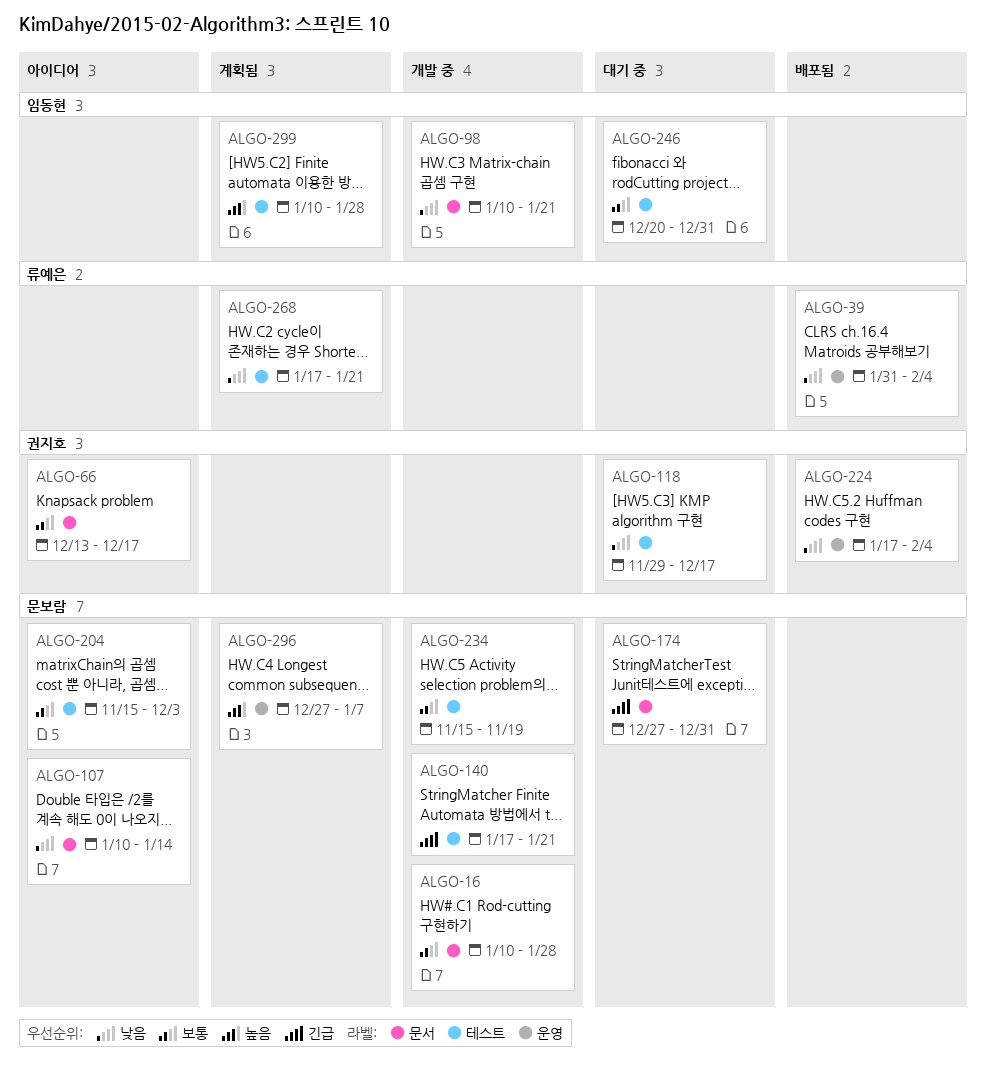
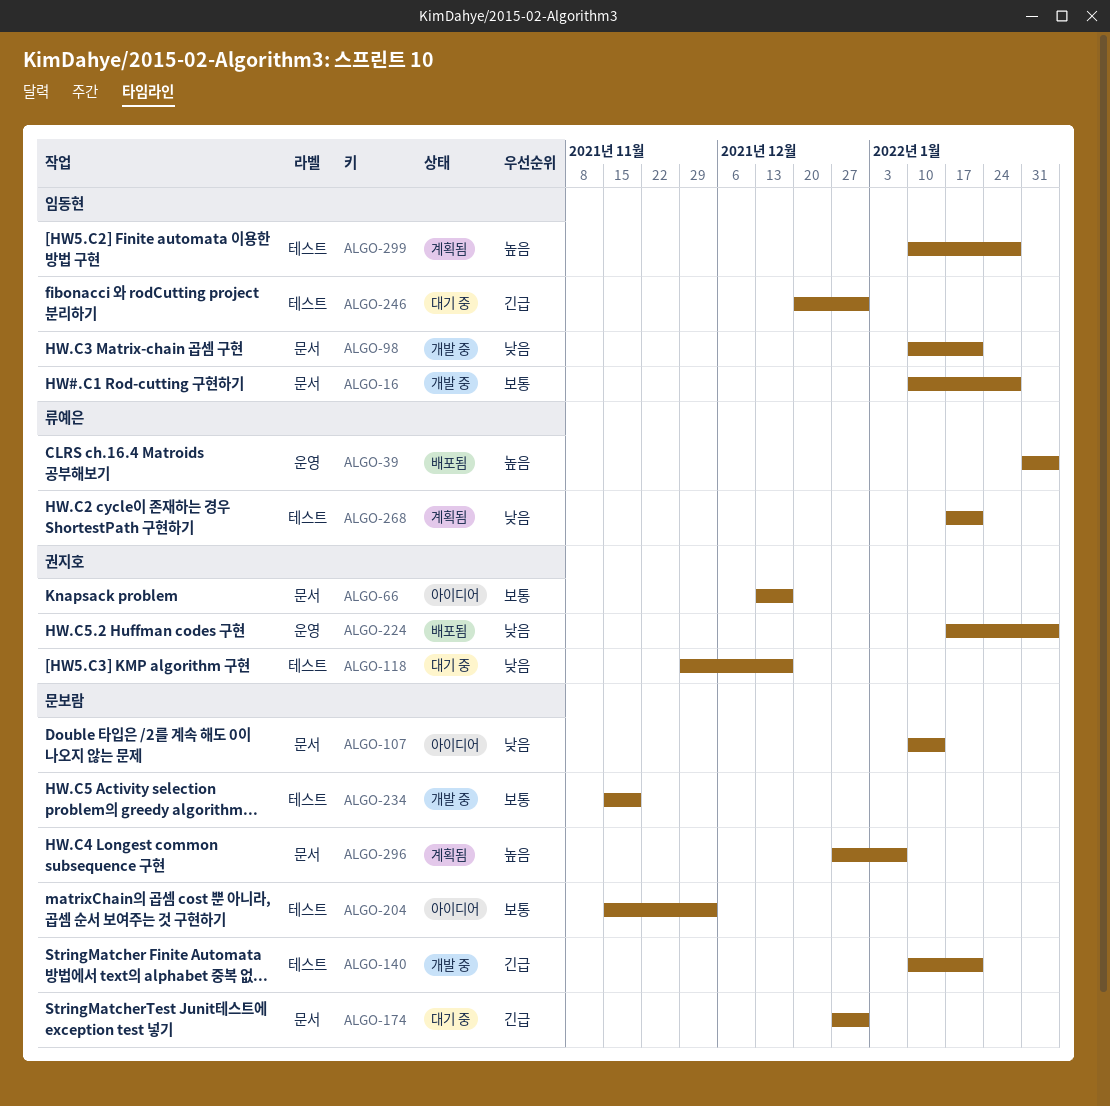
ALGO-16, owner: 문보람 -> 임동현
ALGO-39, priority: 낮음 -> 높음
ALGO-140, start: Jan 17 -> Jan 10
ALGO-246, priority: 보통 -> 긴급
ALGO-296, label: 운영 -> 문서

